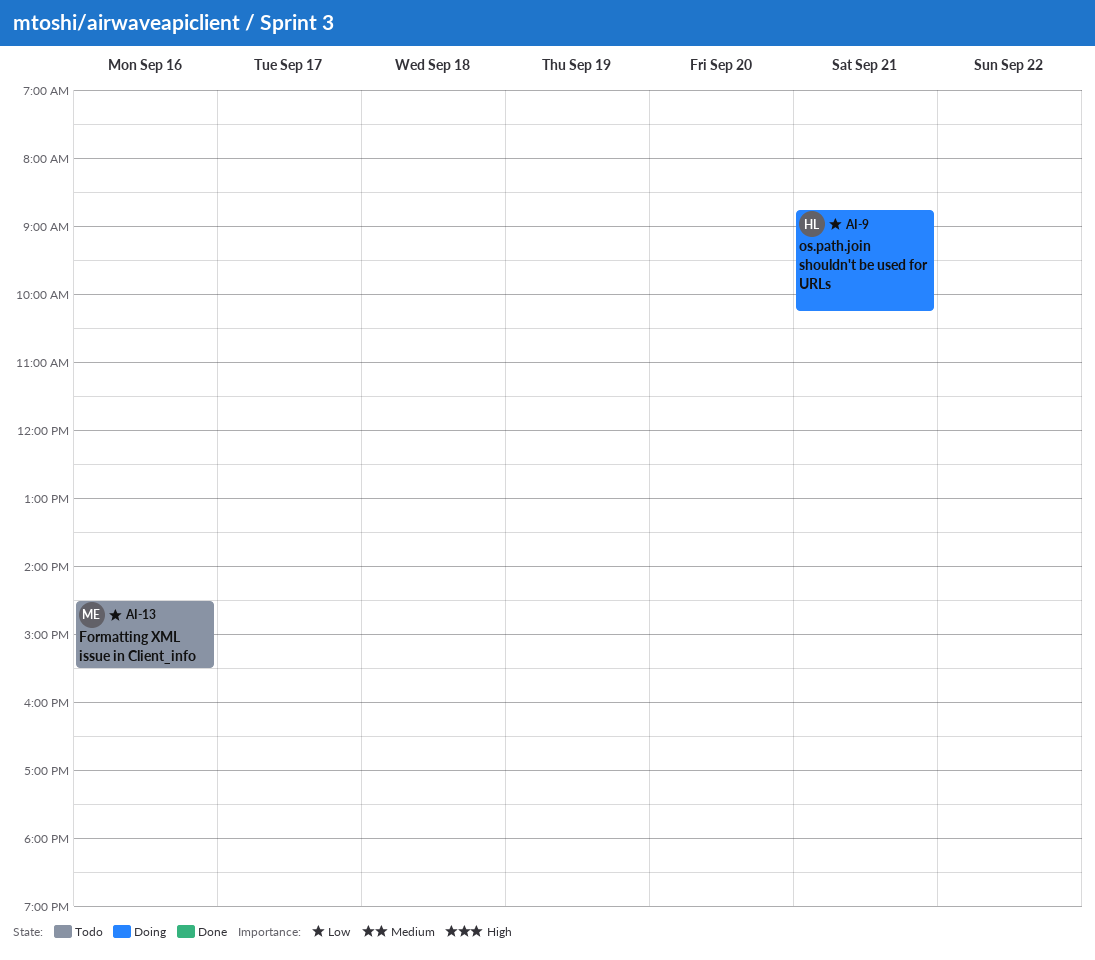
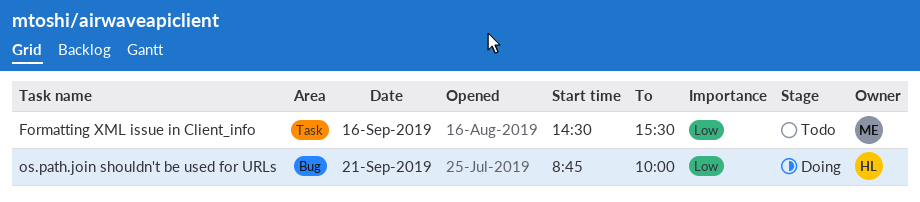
os.path.join shouldn't be used for URLs, ends: 10:15 -> 10:00

